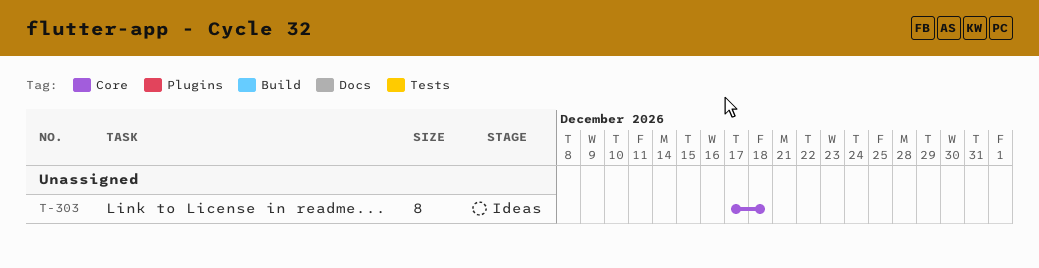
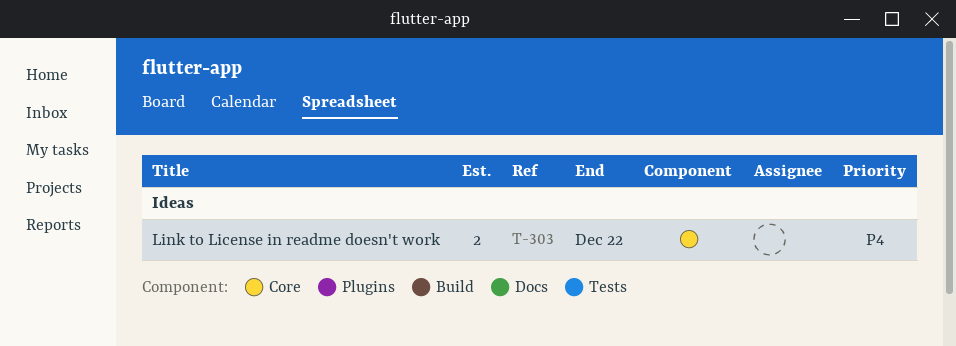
T-303, estimate: 8 -> 2
T-303, due: Dec 18 -> Dec 22

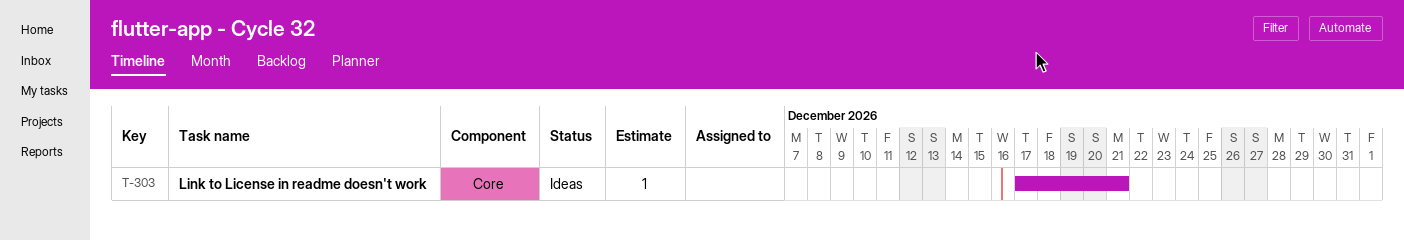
T-303, estimate: 2 -> 1
T-303, due: Dec 22 -> Dec 21

